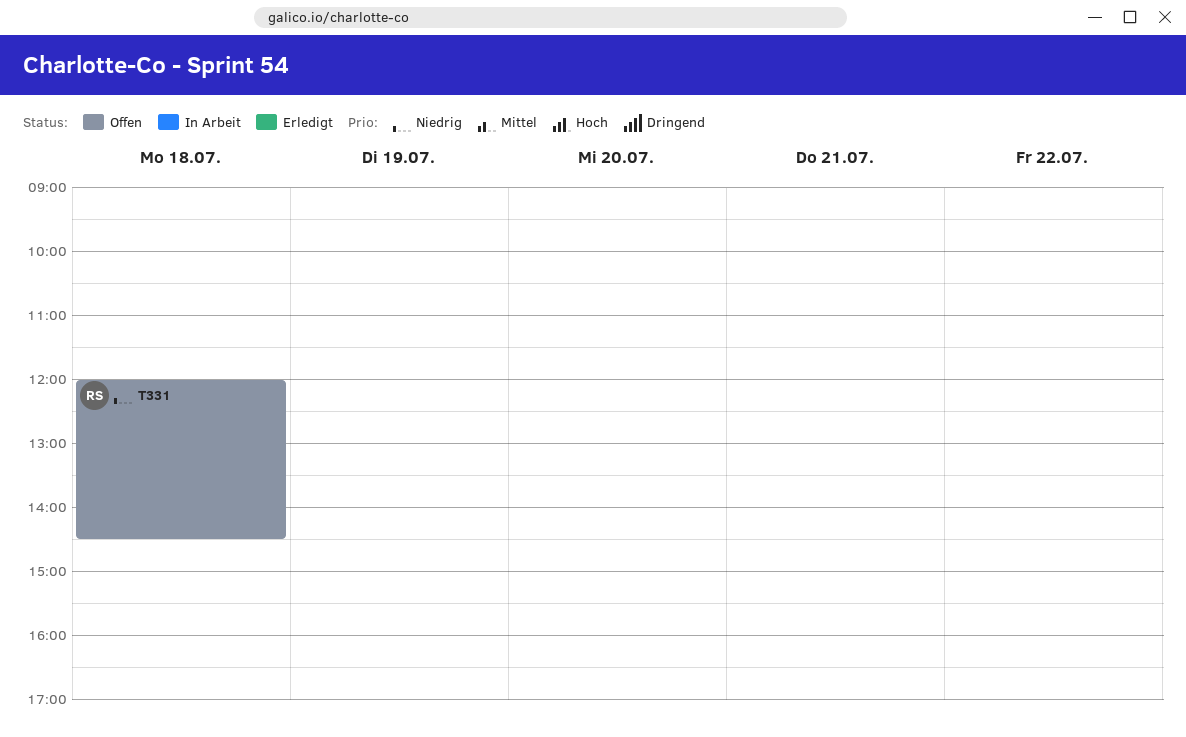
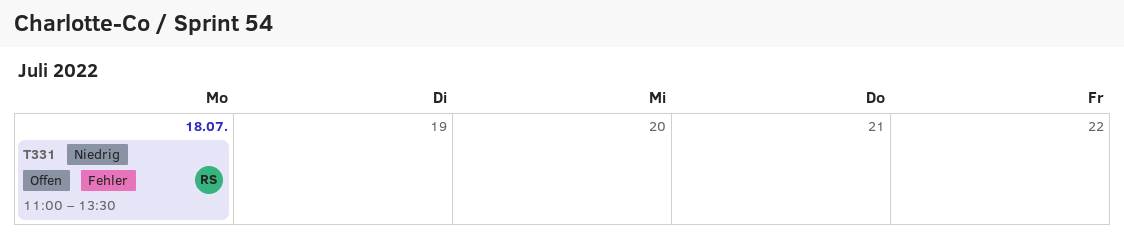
T331, begins: 12:00 -> 11:00
T331, ends: 14:30 -> 13:30

